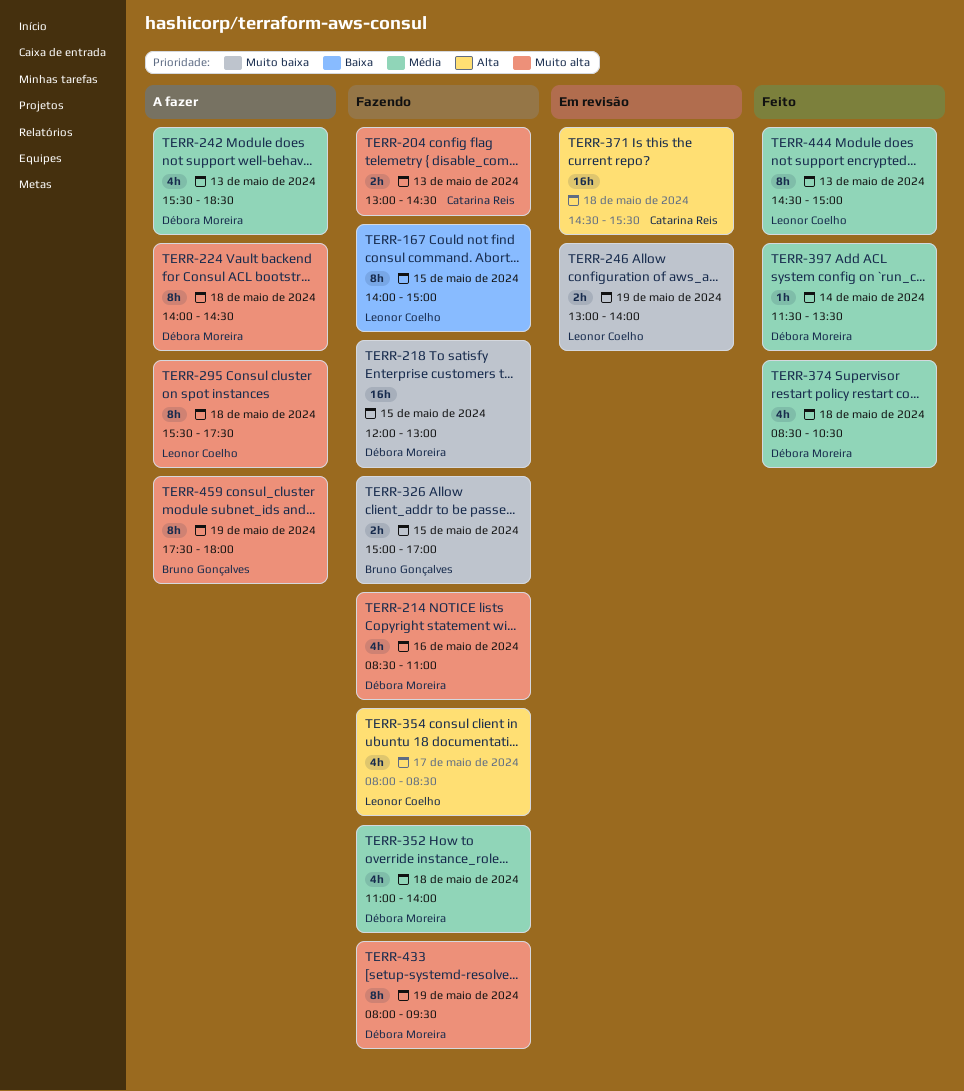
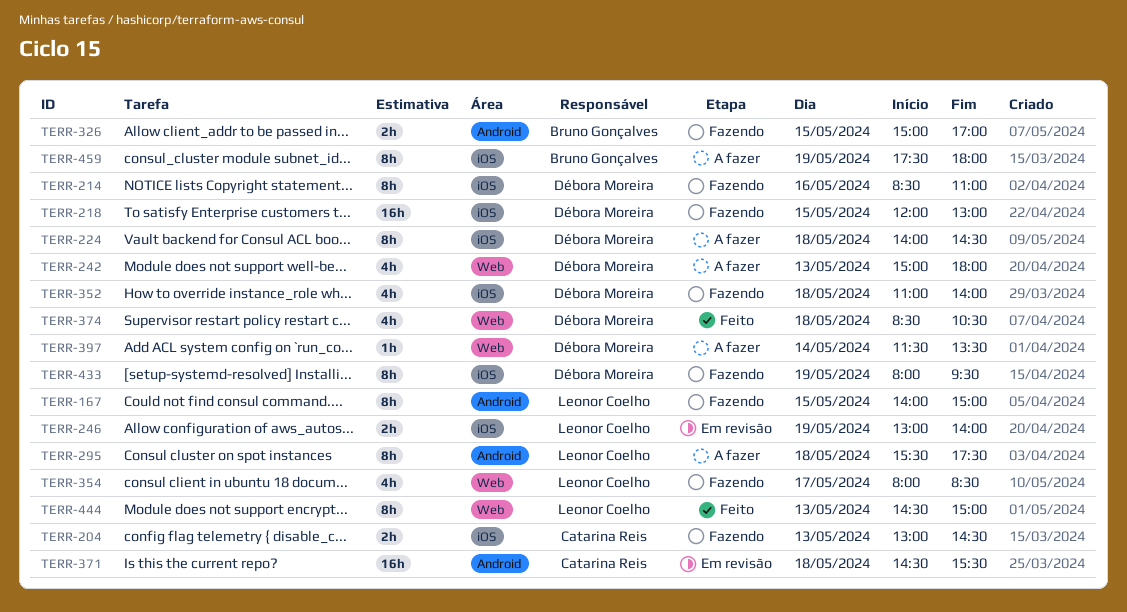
TERR-214, estimate: 4h -> 8h
TERR-242, begins: 15:30 -> 15:00
TERR-242, ends: 18:30 -> 18:00
TERR-397, status: Feito -> A fazer

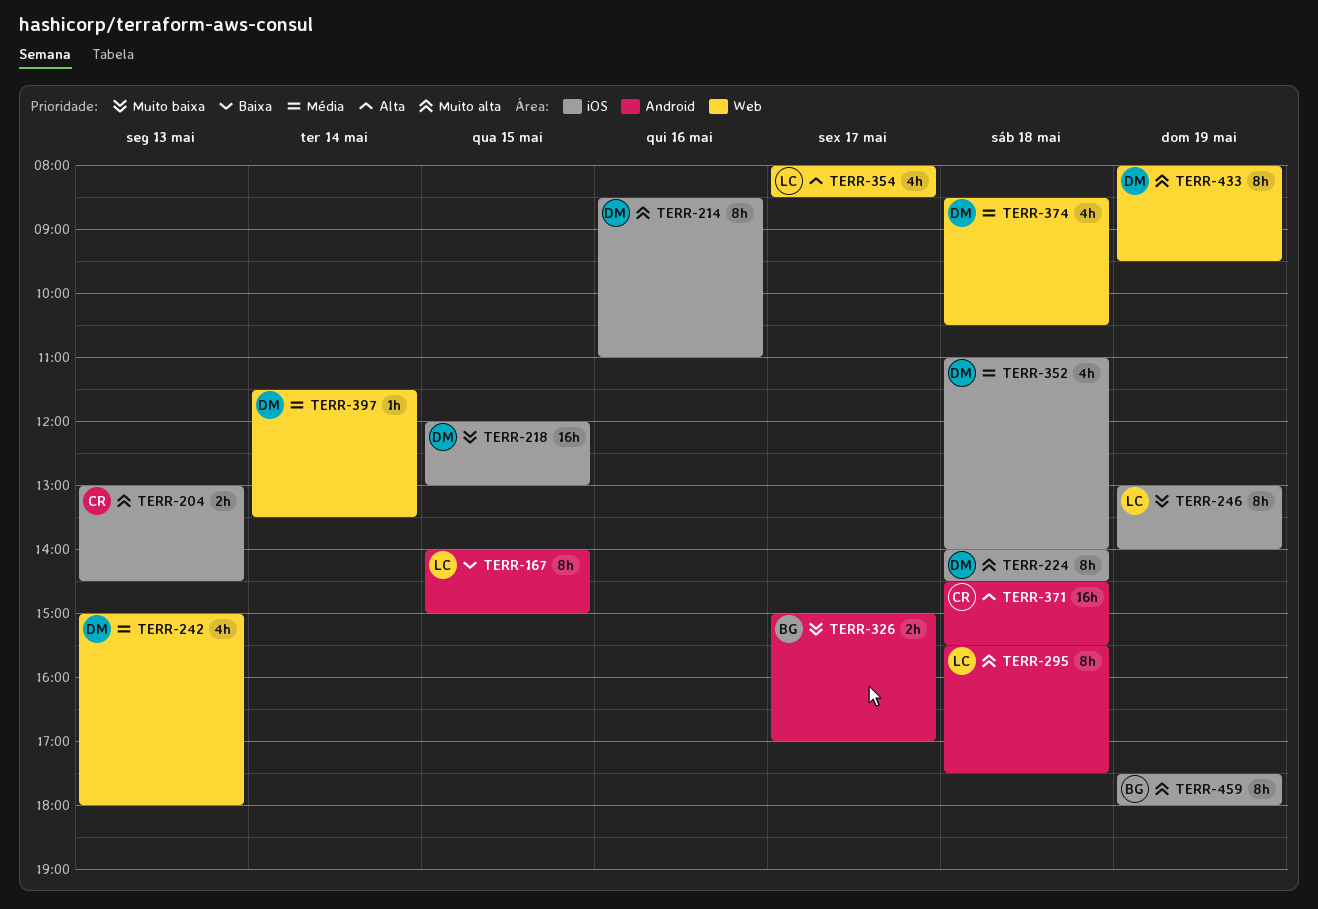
TERR-246, estimate: 2h -> 8h
TERR-326, day: May 15 -> May 17
TERR-433, label: iOS -> Web
TERR-444: present -> none

